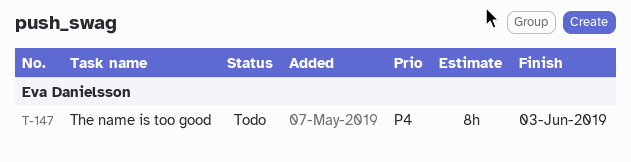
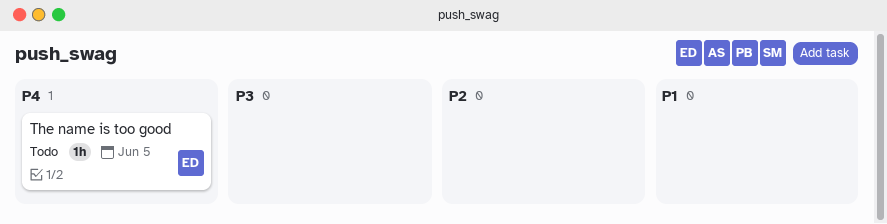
The name is too good, estimate: 8h -> 1h
The name is too good, due: Jun 3 -> Jun 5

